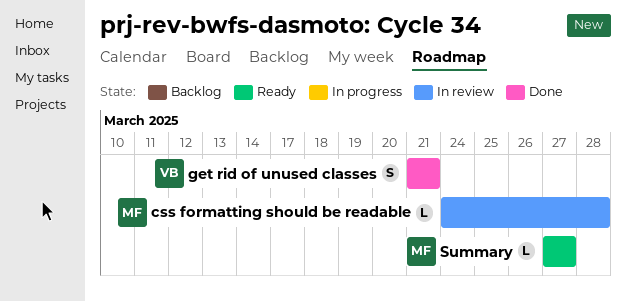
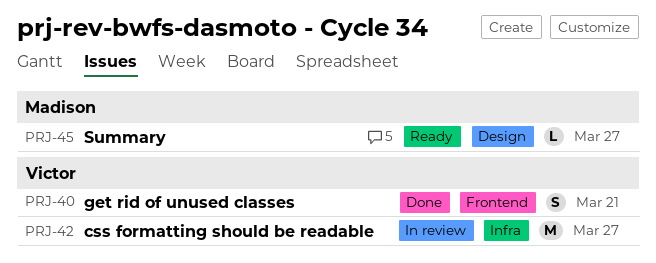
css formatting should be readable, owner: Madison -> Victor
css formatting should be readable, estimate: L -> M
css formatting should be readable, due: Mar 28 -> Mar 27

